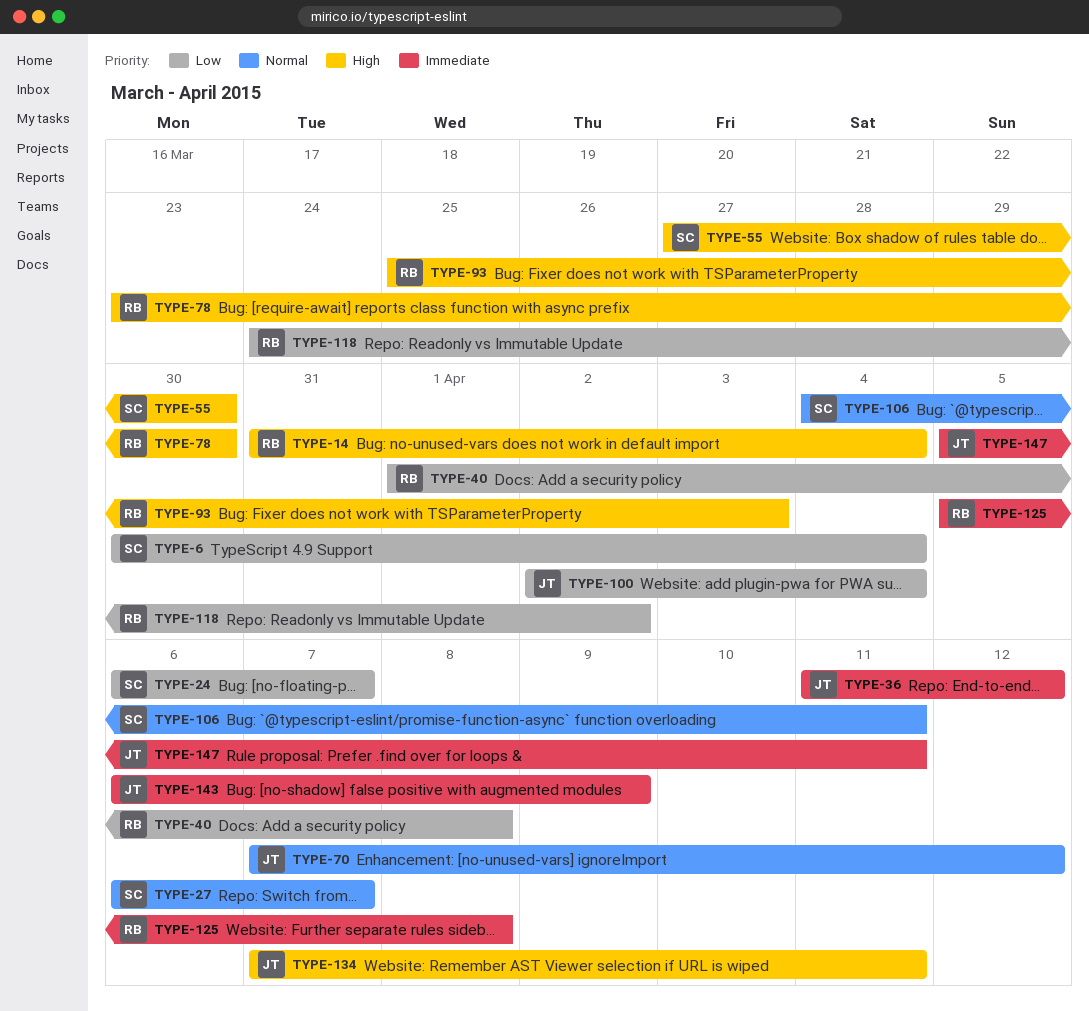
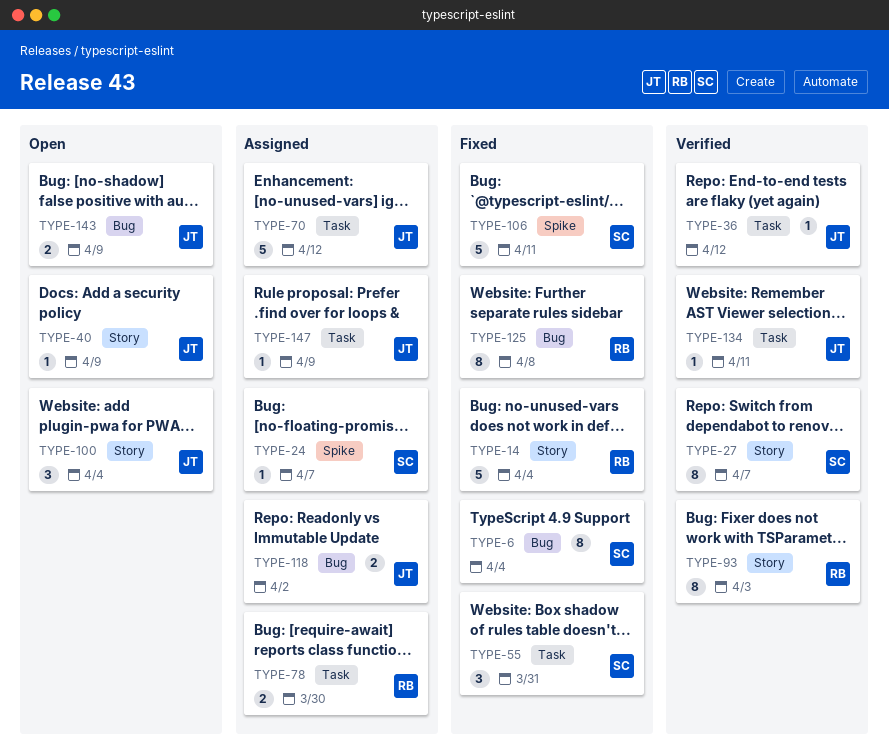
TYPE-40, owner: RB -> JT
TYPE-40, due: Apr 8 -> Apr 9
TYPE-55, due: Mar 30 -> Mar 31
TYPE-118, owner: RB -> JT
TYPE-147, due: Apr 11 -> Apr 9

